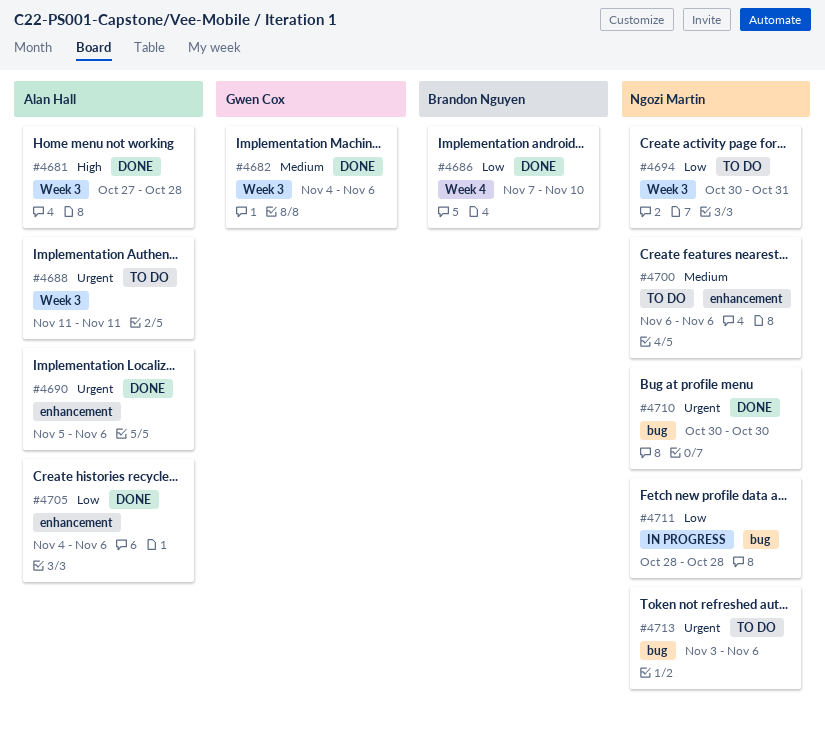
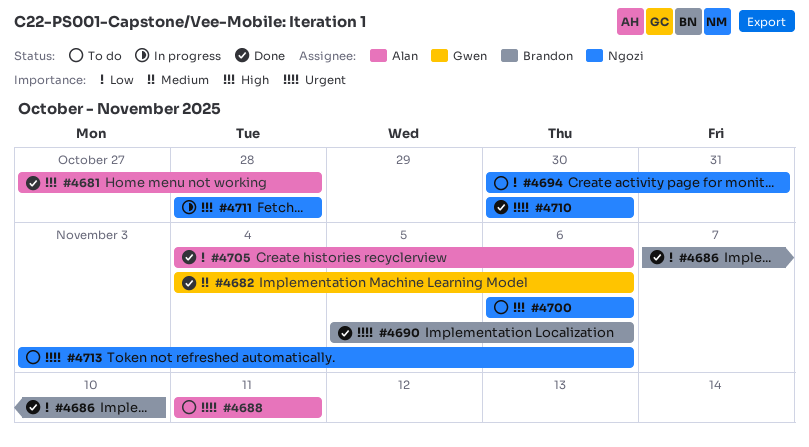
#4690, owner: Alan Hall -> Brandon Nguyen
#4700, priority: Medium -> High
#4711, priority: Low -> High

